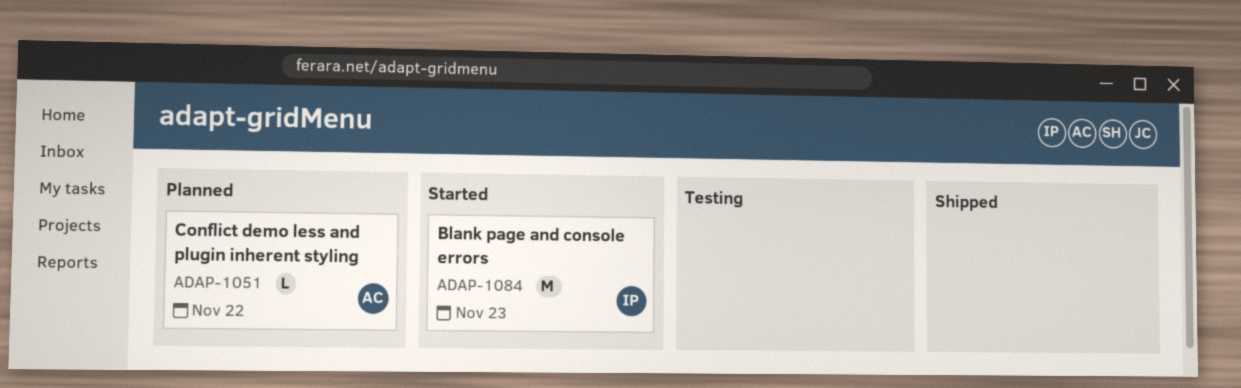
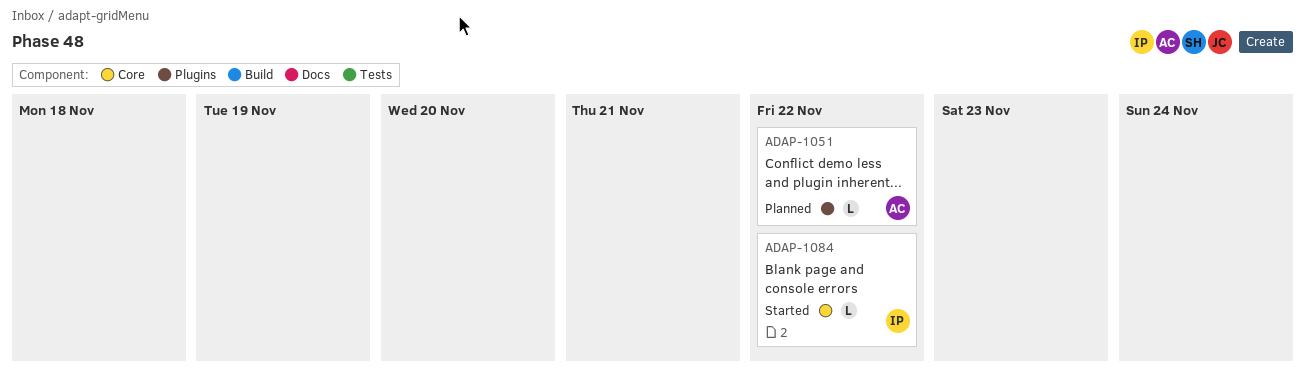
ADAP-1084, estimate: M -> L
ADAP-1084, due: Nov 23 -> Nov 22

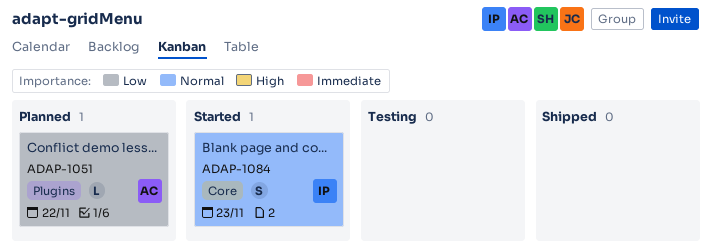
ADAP-1084, estimate: L -> S
ADAP-1084, due: Nov 22 -> Nov 23

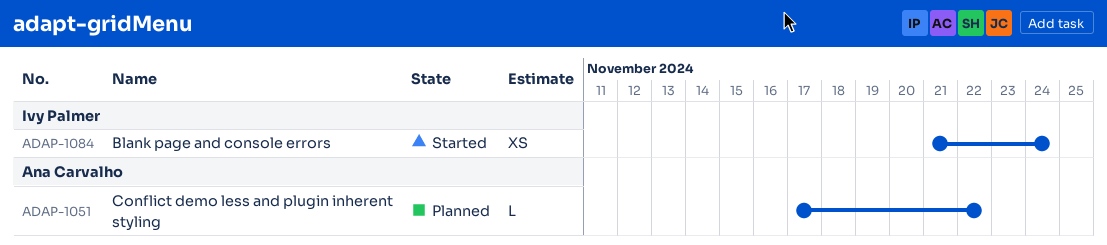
ADAP-1084, estimate: S -> XS
ADAP-1084, due: Nov 23 -> Nov 24

